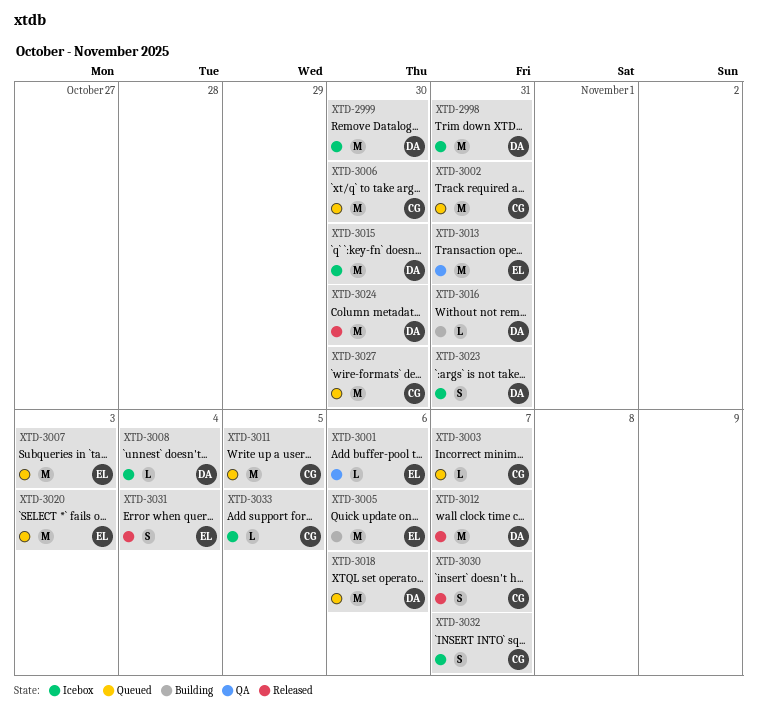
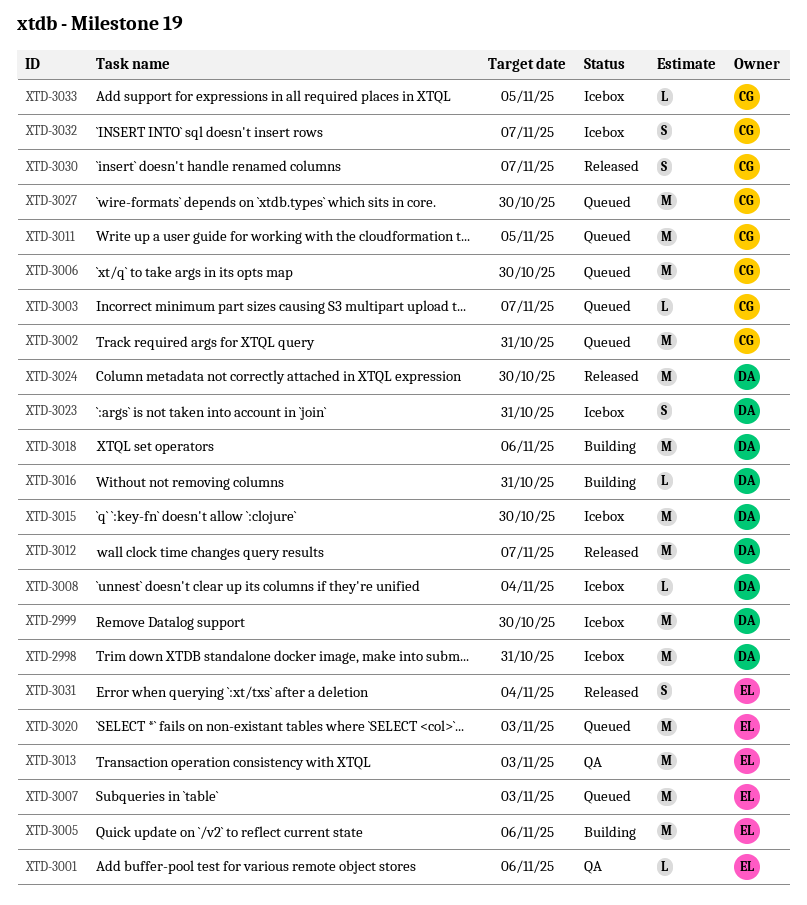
XTD-3013, due: Oct 31 -> Nov 3
XTD-3018, status: Queued -> Building

